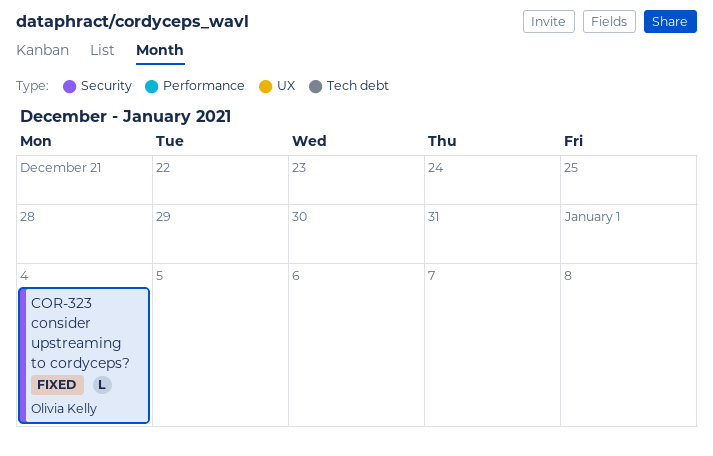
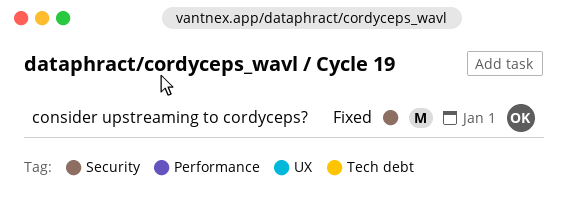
consider upstreaming to cordyceps?, estimate: L -> M
consider upstreaming to cordyceps?, due: Jan 4 -> Jan 1

